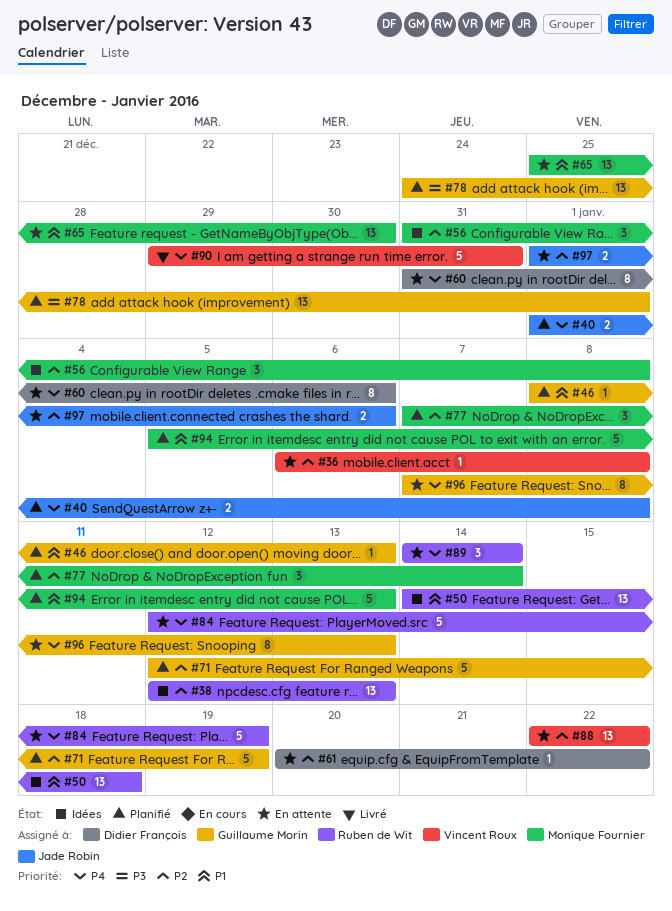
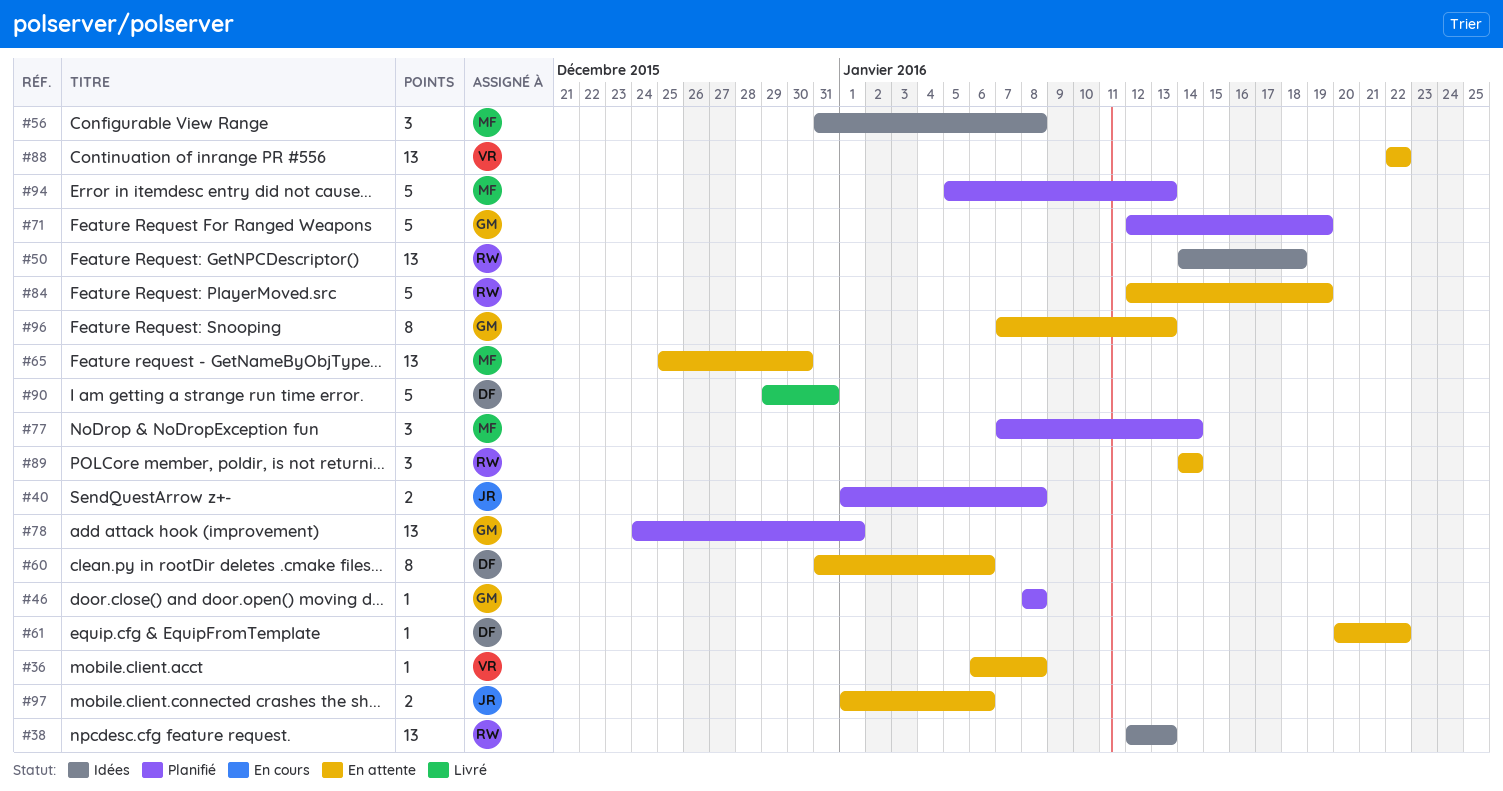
#46, due: Jan 13 -> Jan 8
#90, owner: Vincent Roux -> Didier François

